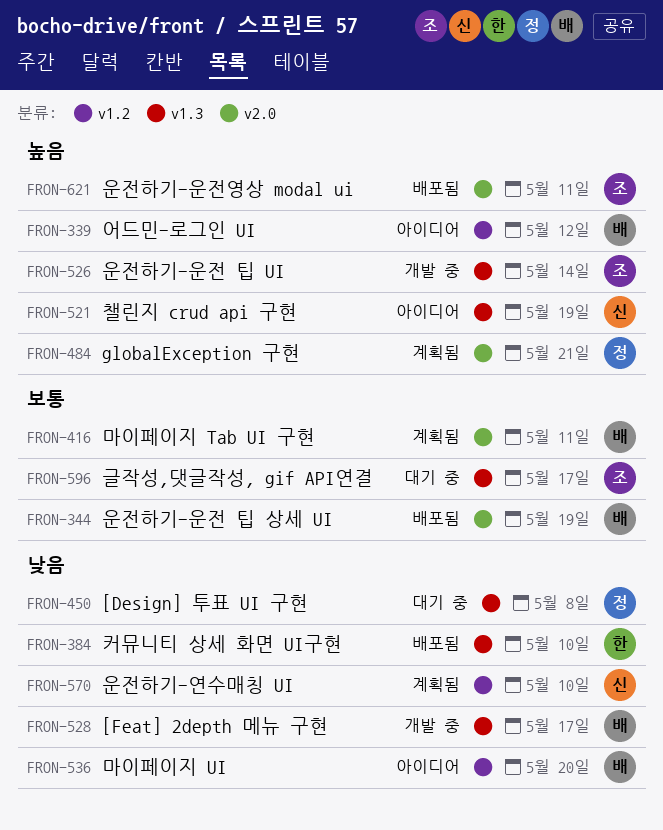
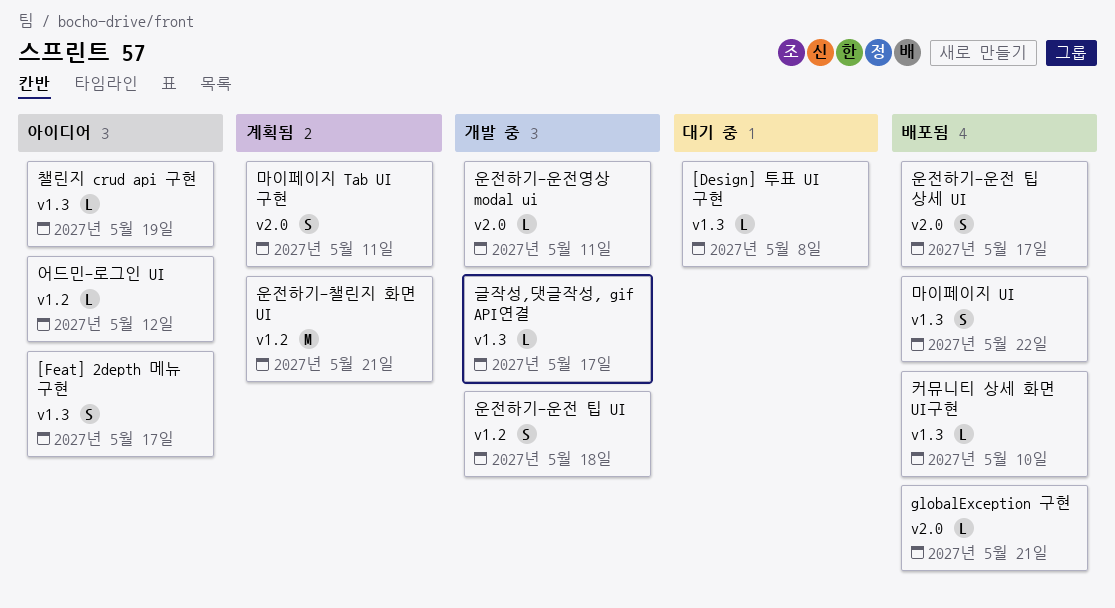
[Feat] 2depth 메뉴 구현, status: 개발 중 -> 아이디어
globalException 구현, status: 계획됨 -> 배포됨
글작성,댓글작성, gif API연결, status: 대기 중 -> 개발 중
마이페이지 UI, status: 아이디어 -> 배포됨
마이페이지 UI, label: v1.2 -> v1.3
마이페이지 UI, due: May 20 -> May 22
운전하기-연수매칭 UI: present -> none
운전하기-운전 팁 UI, label: v1.3 -> v1.2
운전하기-운전 팁 UI, due: May 14 -> May 18
운전하기-운전 팁 상세 UI, due: May 19 -> May 17
운전하기-운전영상 modal ui, status: 배포됨 -> 개발 중
운전하기-챌린지 화면 UI: none -> present

